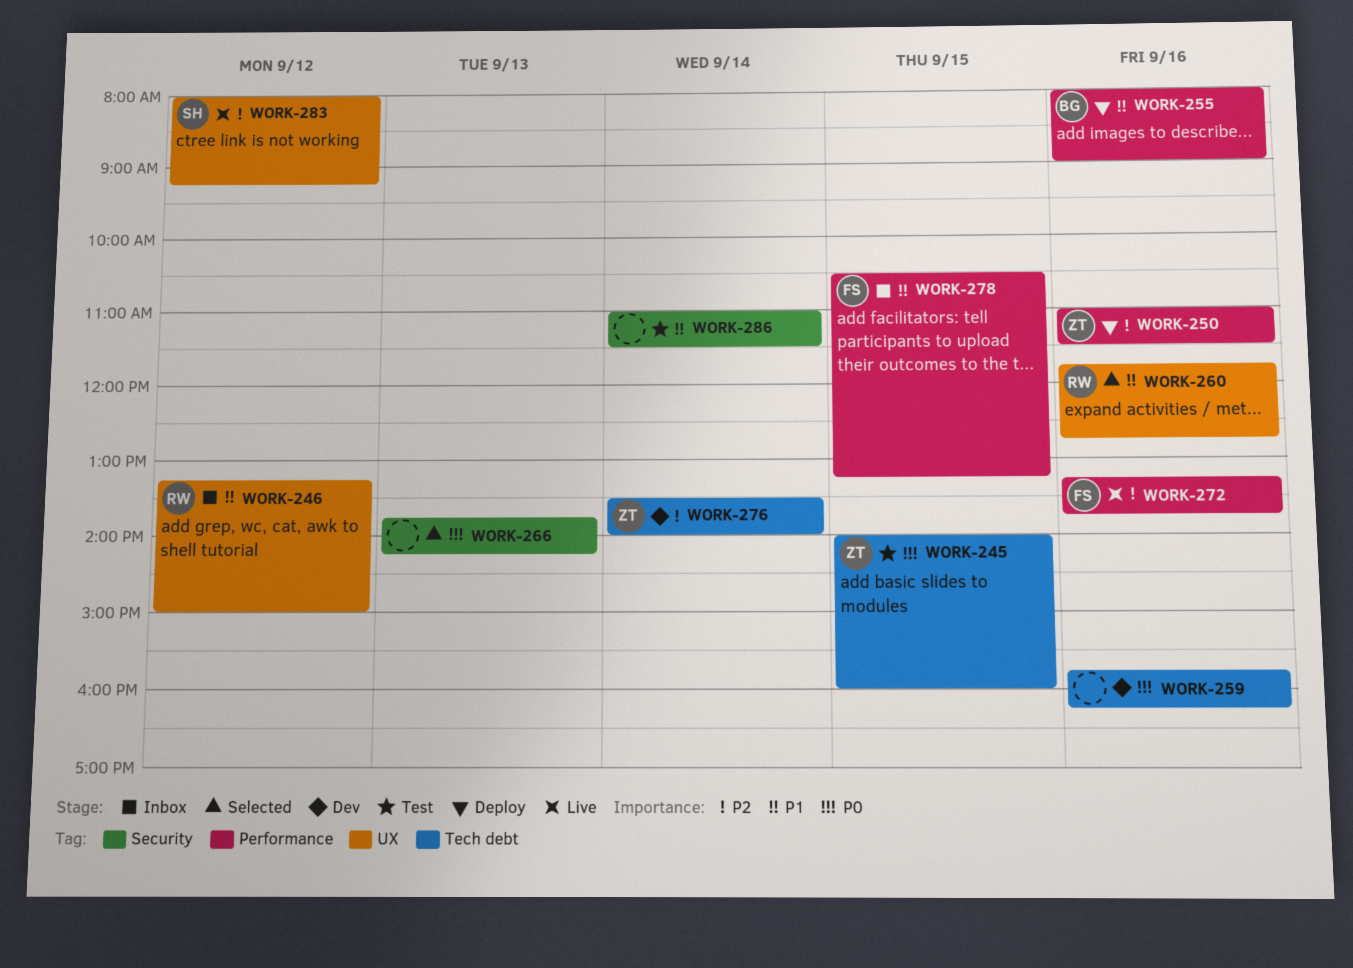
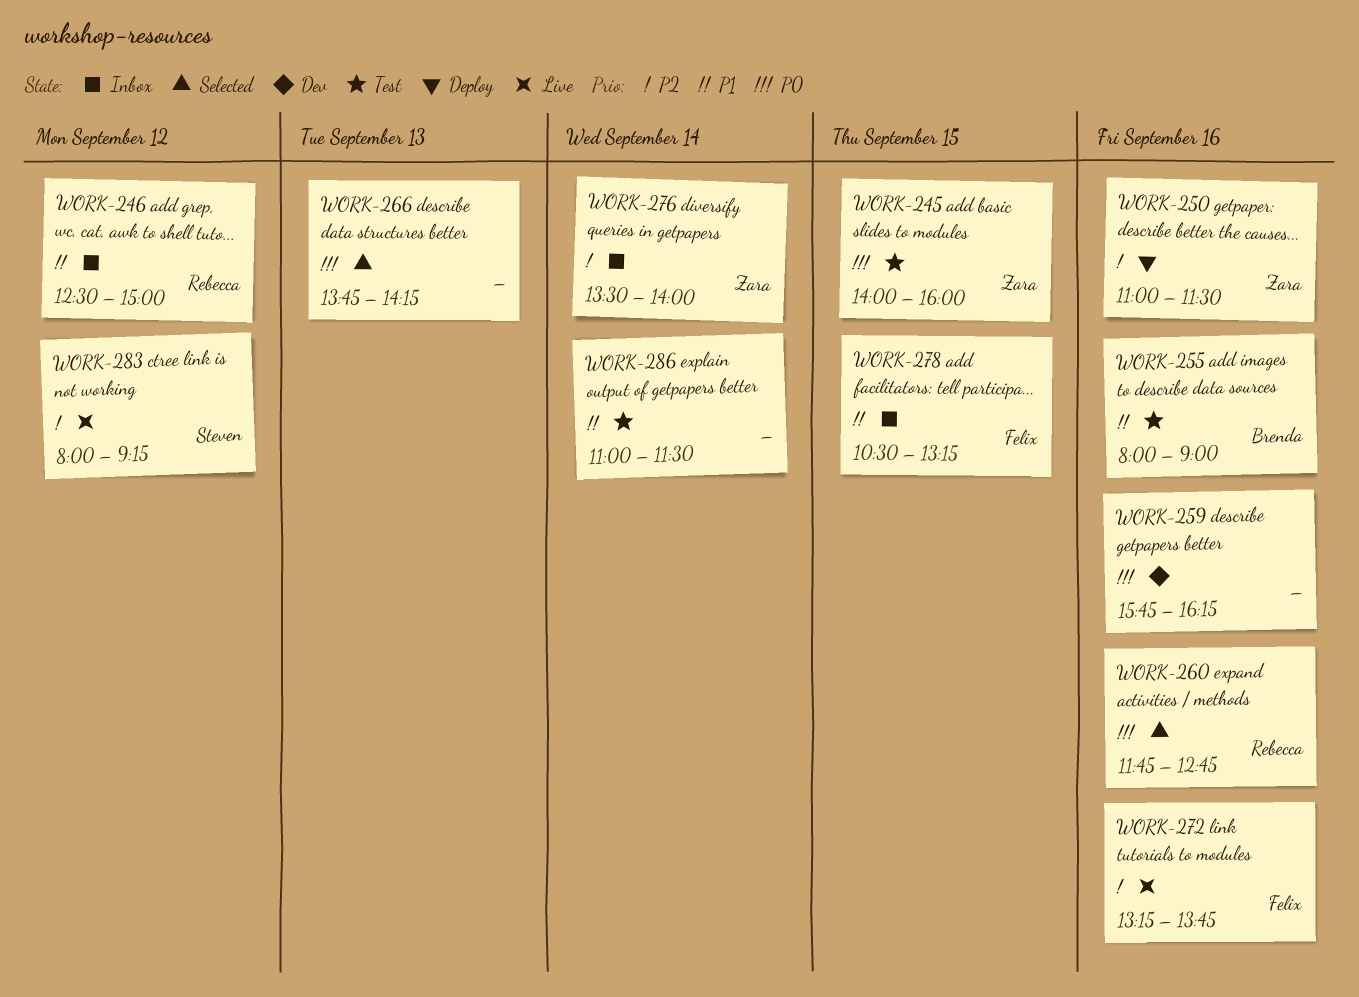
WORK-246, begins: 13:15 -> 12:30
WORK-255, status: Deploy -> Test
WORK-260, priority: P1 -> P0
WORK-276, status: Dev -> Inbox

